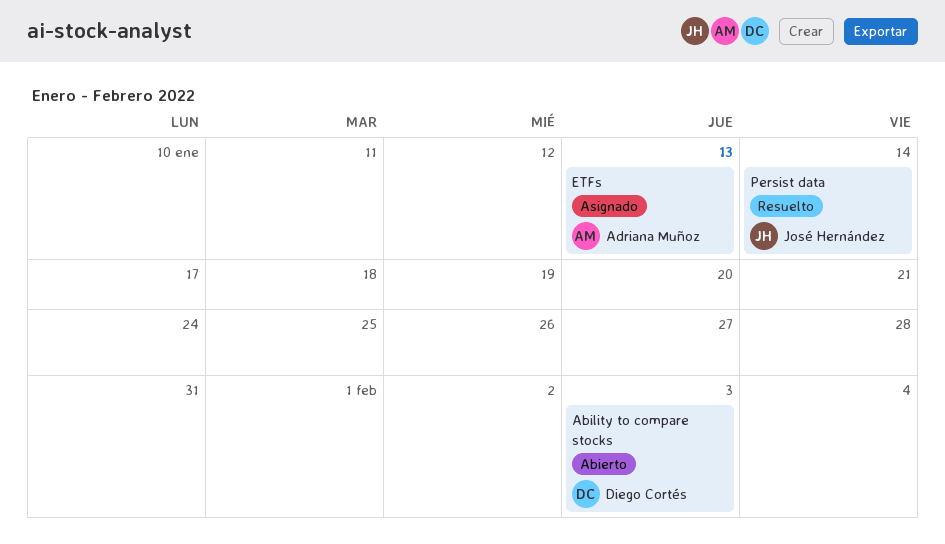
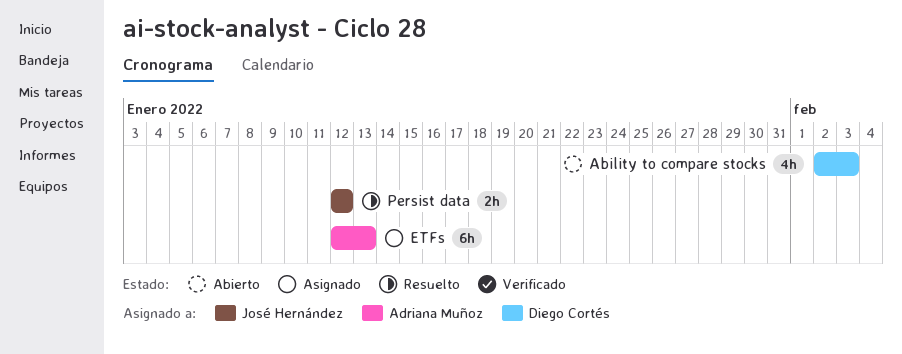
Persist data, due: Jan 14 -> Jan 12

